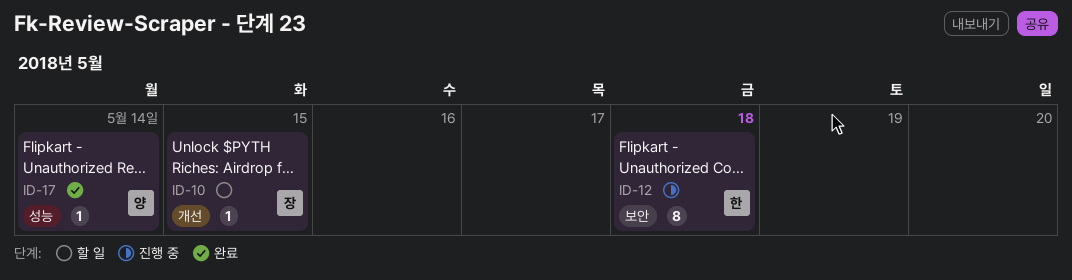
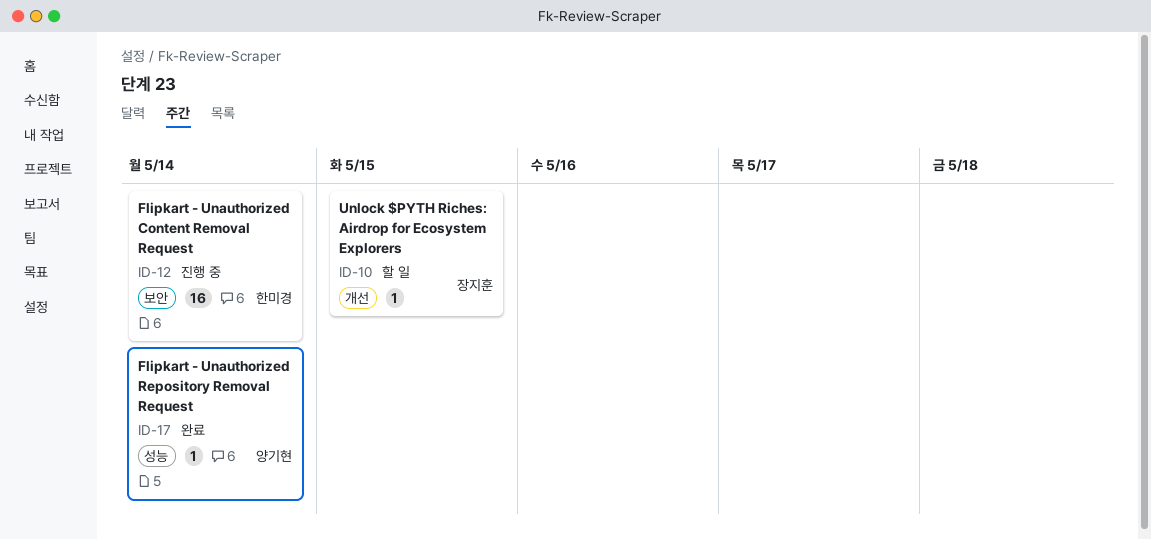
ID-12, estimate: 8 -> 16
ID-12, due: May 18 -> May 14

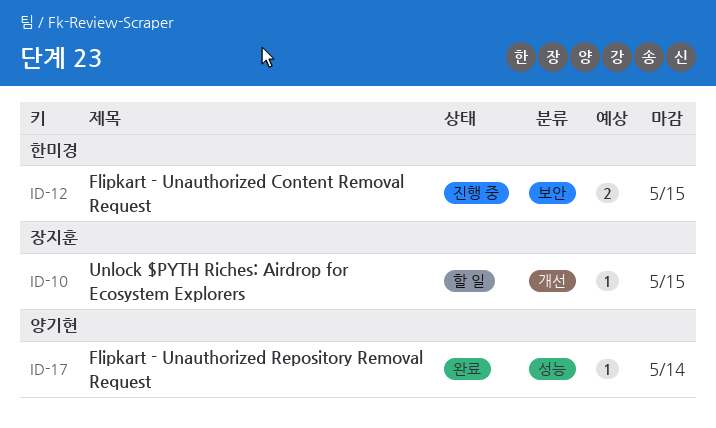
ID-12, estimate: 16 -> 2
ID-12, due: May 14 -> May 15

